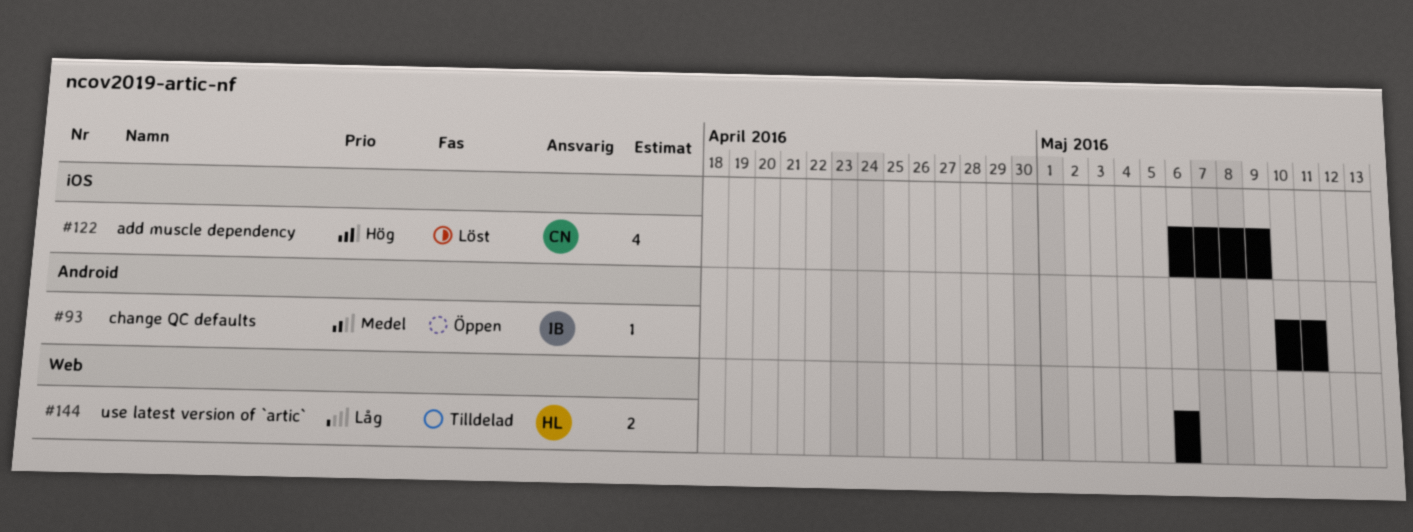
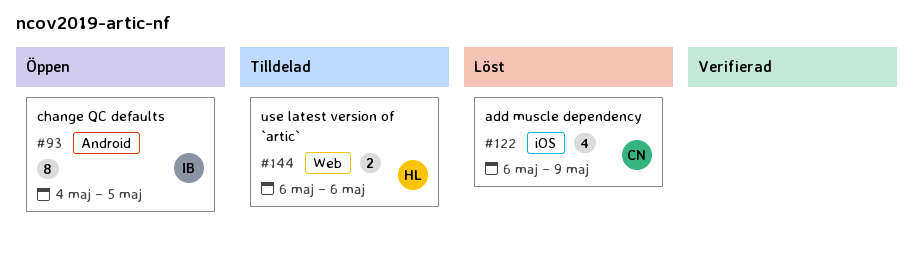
#93, estimate: 1 -> 8
#93, start: May 10 -> May 4
#93, due: May 11 -> May 5

